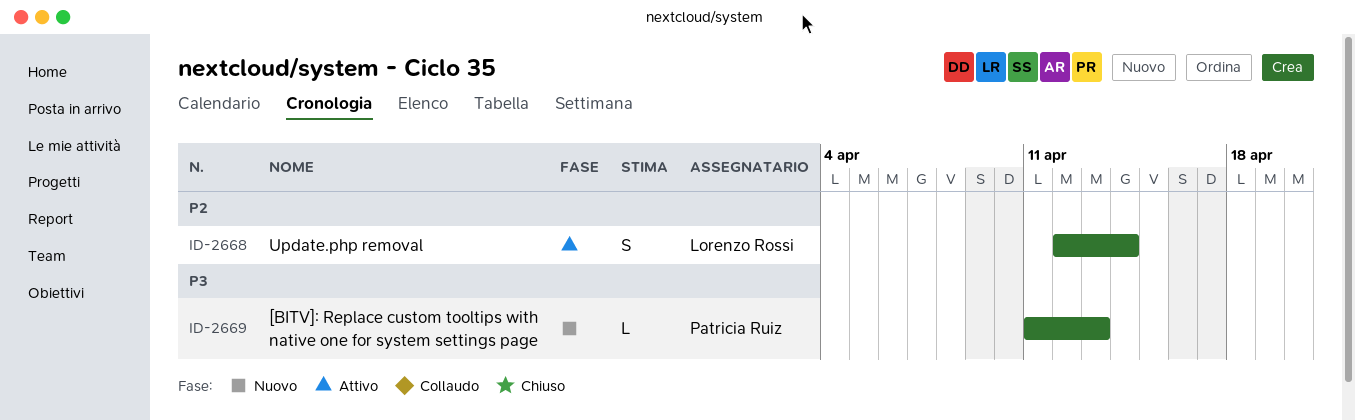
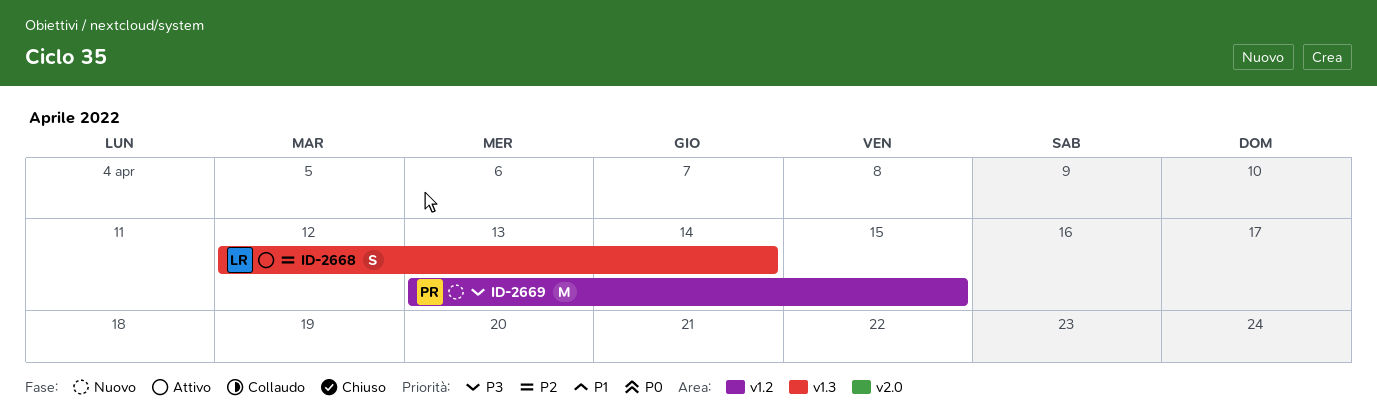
ID-2669, estimate: L -> M
ID-2669, start: Apr 11 -> Apr 13
ID-2669, due: Apr 13 -> Apr 15

